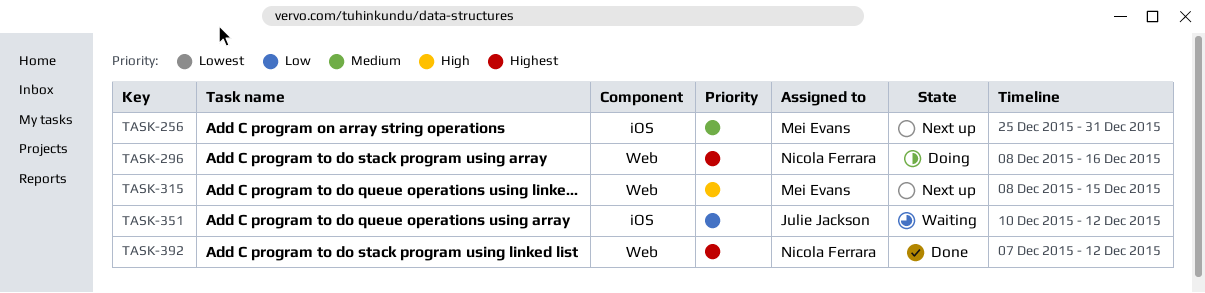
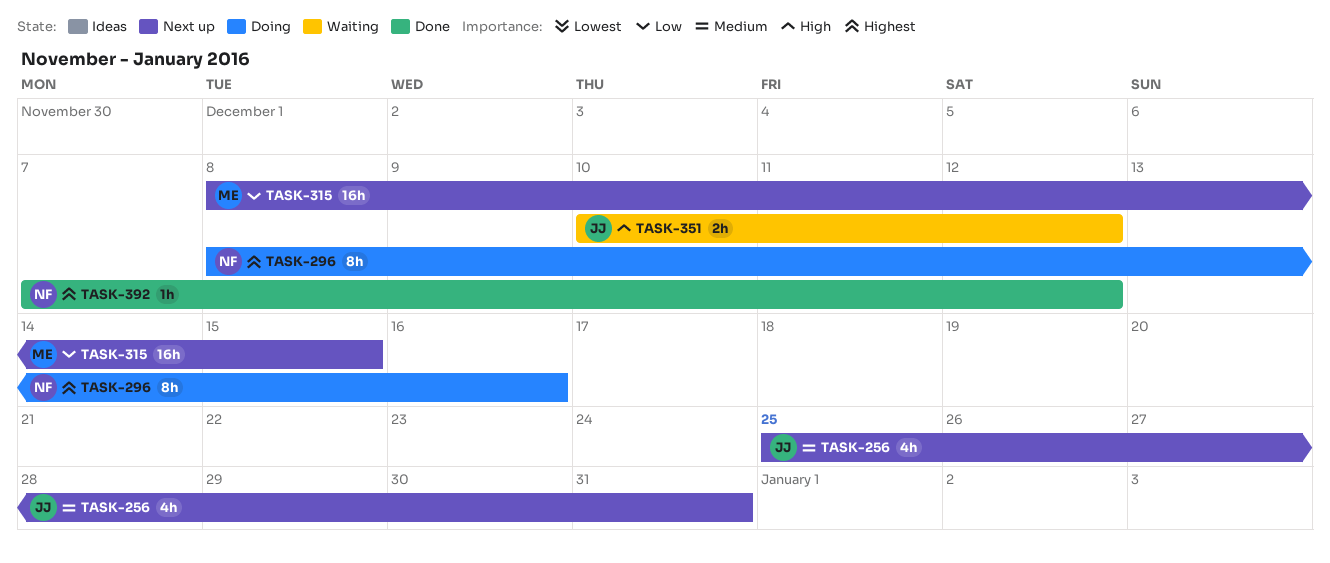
TASK-256, owner: Mei Evans -> Julie Jackson
TASK-315, priority: High -> Low
TASK-351, priority: Low -> High

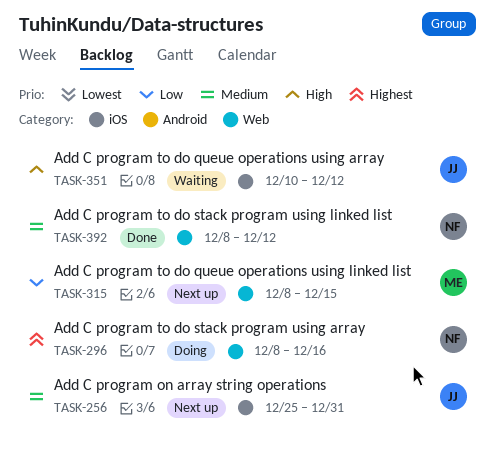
TASK-392, priority: Highest -> Medium
TASK-392, start: Dec 7 -> Dec 8

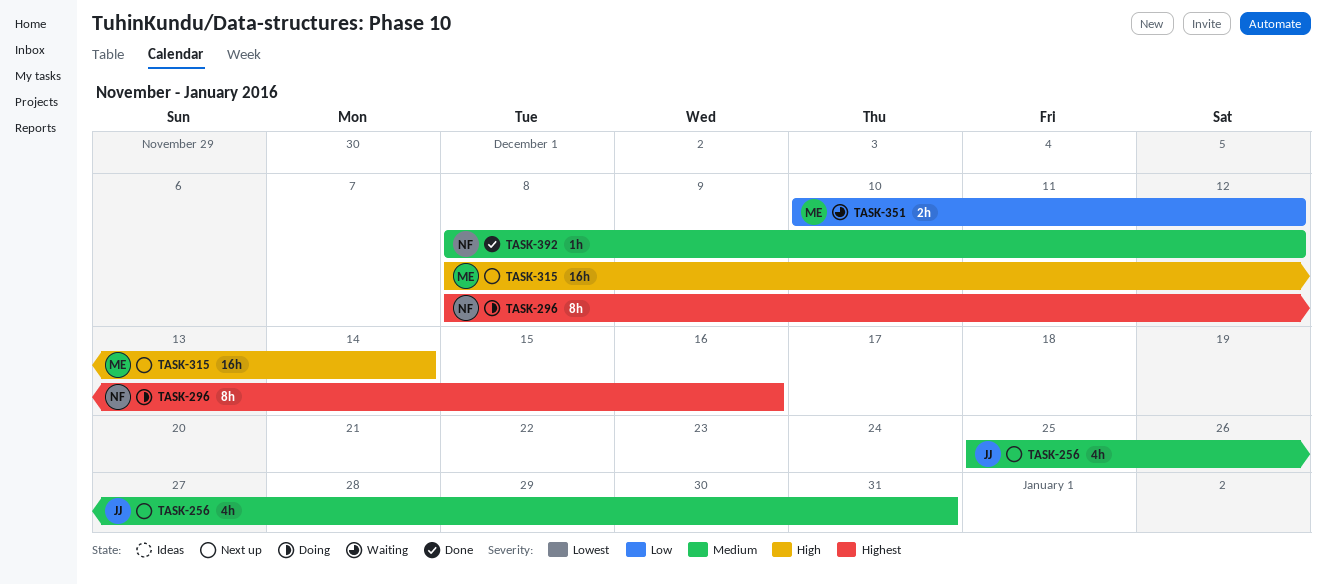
TASK-315, priority: Low -> High
TASK-315, due: Dec 15 -> Dec 14
TASK-351, owner: JJ -> ME
TASK-351, priority: High -> Low

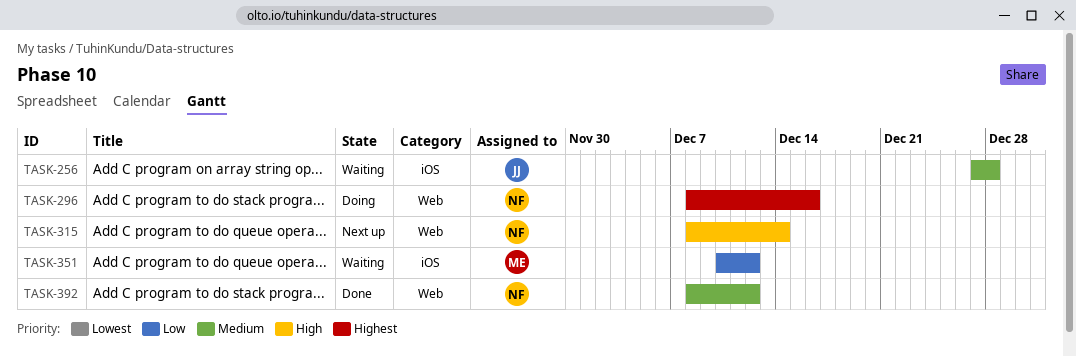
TASK-256, status: Next up -> Waiting
TASK-256, start: Dec 25 -> Dec 27
TASK-256, due: Dec 31 -> Dec 28
TASK-315, owner: ME -> NF

